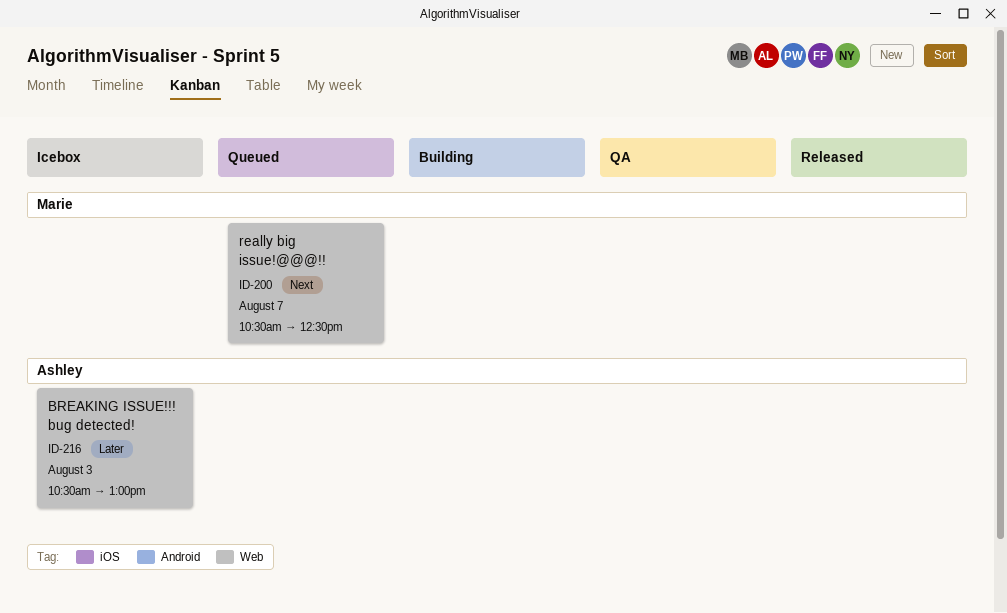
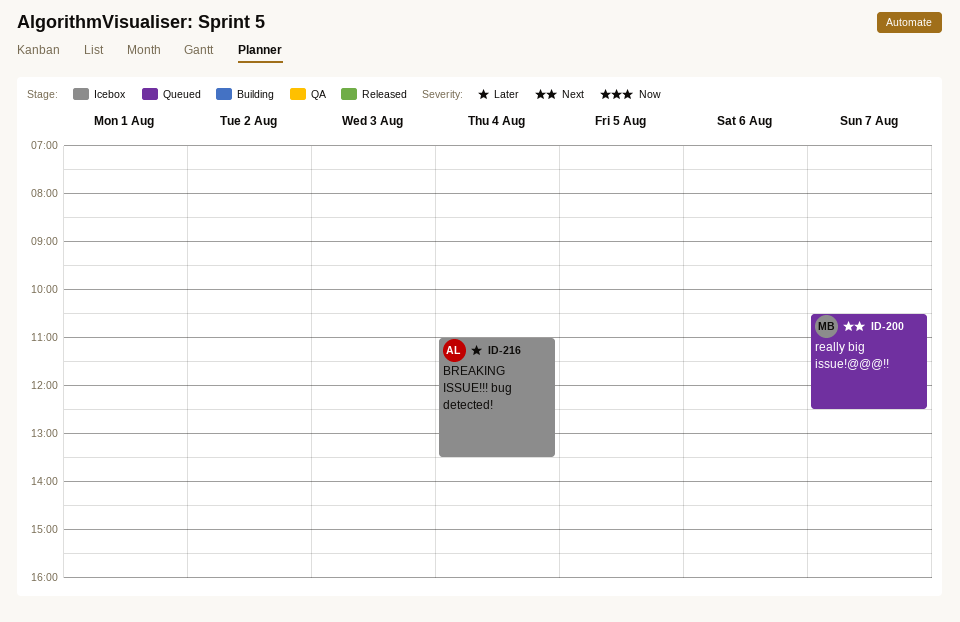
ID-216, day: Aug 3 -> Aug 4
ID-216, begins: 10:30 -> 11:00
ID-216, ends: 13:00 -> 13:30

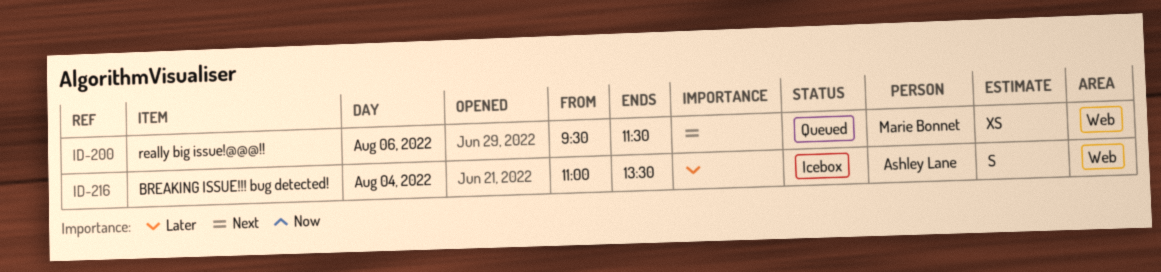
ID-200, day: Aug 7 -> Aug 6
ID-200, begins: 10:30 -> 09:30
ID-200, ends: 12:30 -> 11:30

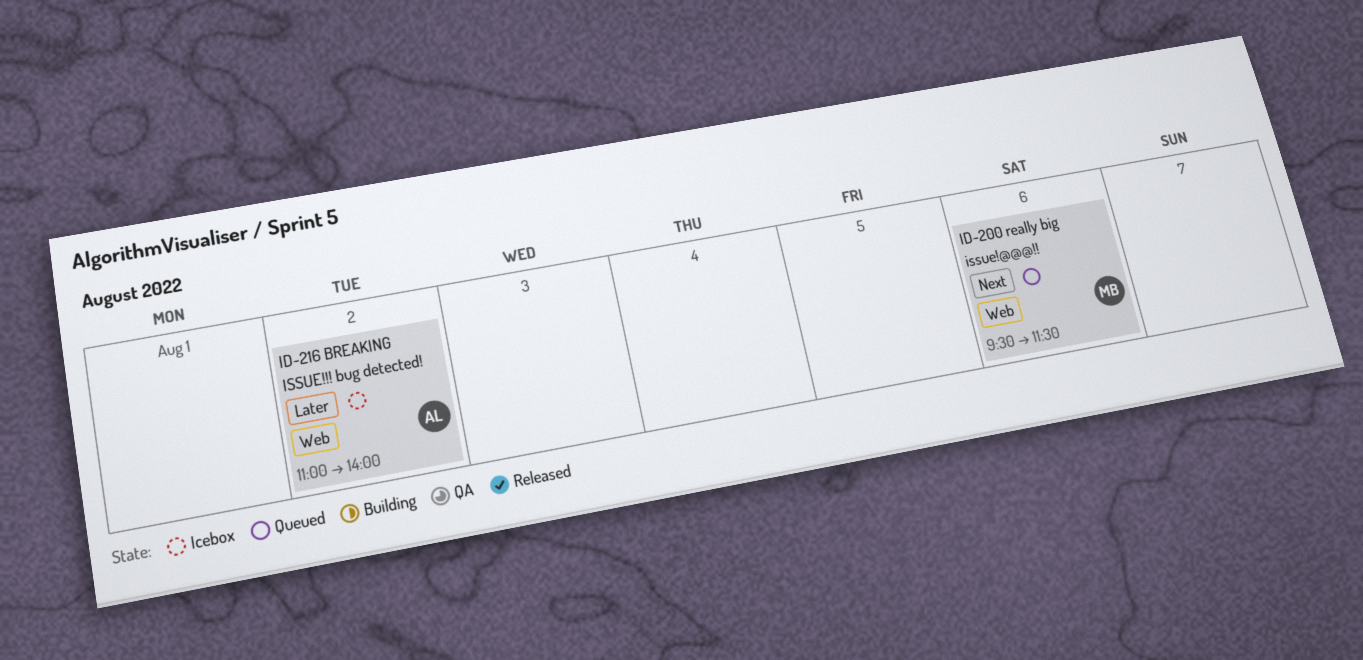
ID-216, day: Aug 4 -> Aug 2
ID-216, ends: 13:30 -> 14:00

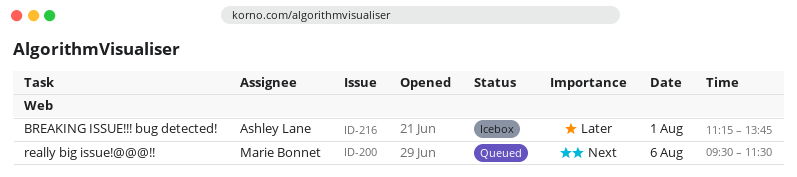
ID-216, day: Aug 2 -> Aug 1
ID-216, begins: 11:00 -> 11:15
ID-216, ends: 14:00 -> 13:45

